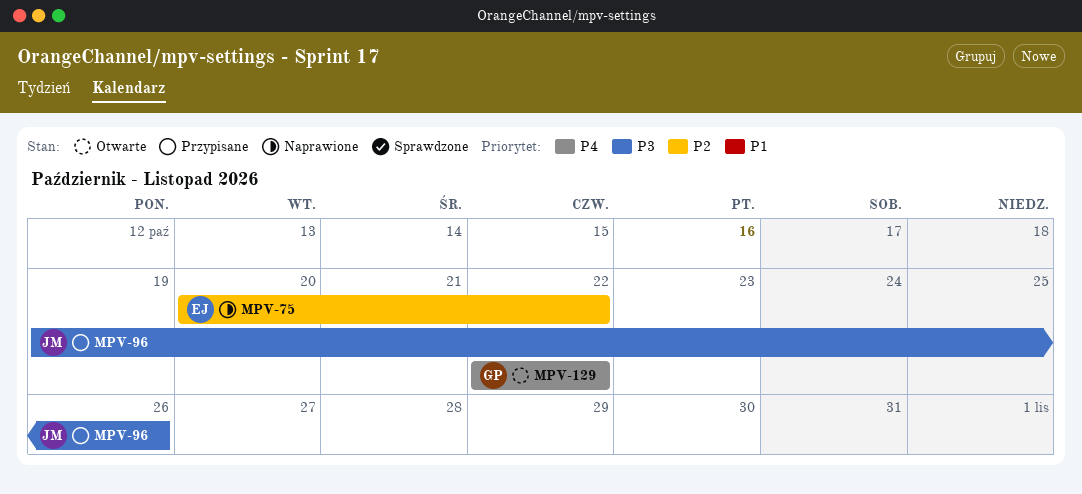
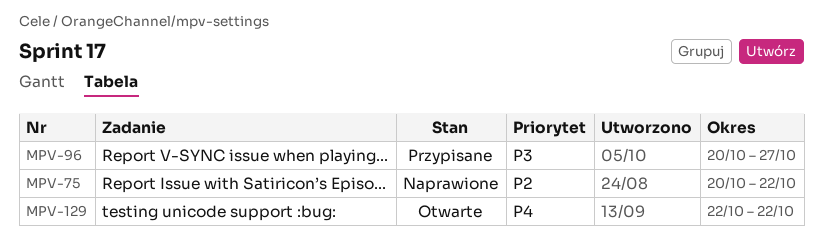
MPV-96, start: Oct 19 -> Oct 20
MPV-96, due: Oct 26 -> Oct 27

